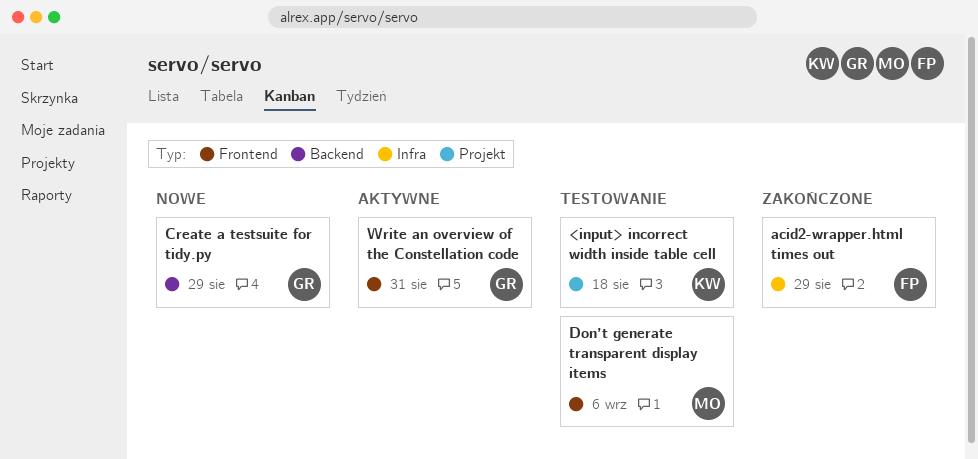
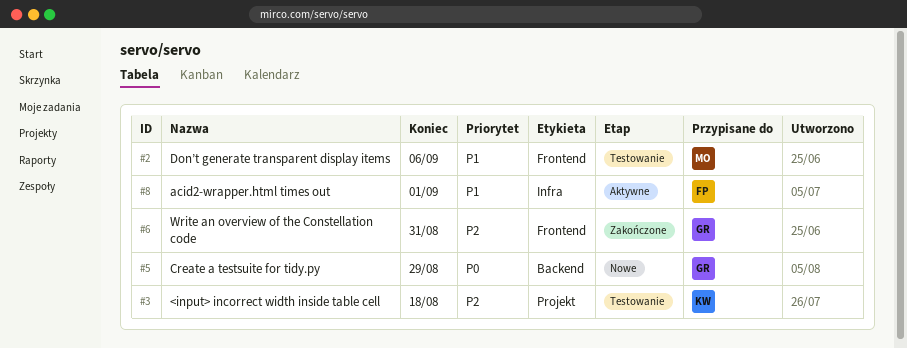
acid2-wrapper.html times out, status: Zakończone -> Aktywne
acid2-wrapper.html times out, due: Aug 29 -> Sep 1
Write an overview of the Constellation code, status: Aktywne -> Zakończone

